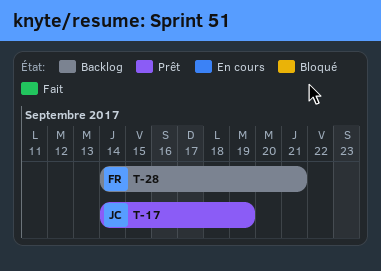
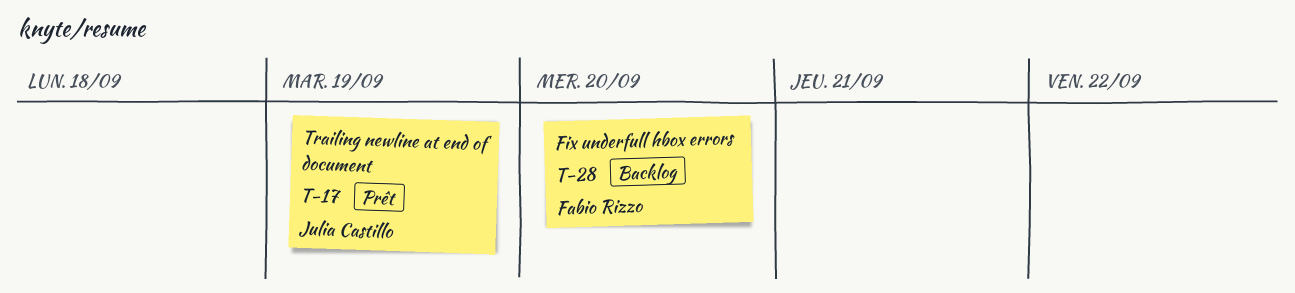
T-28, due: Sep 21 -> Sep 20

